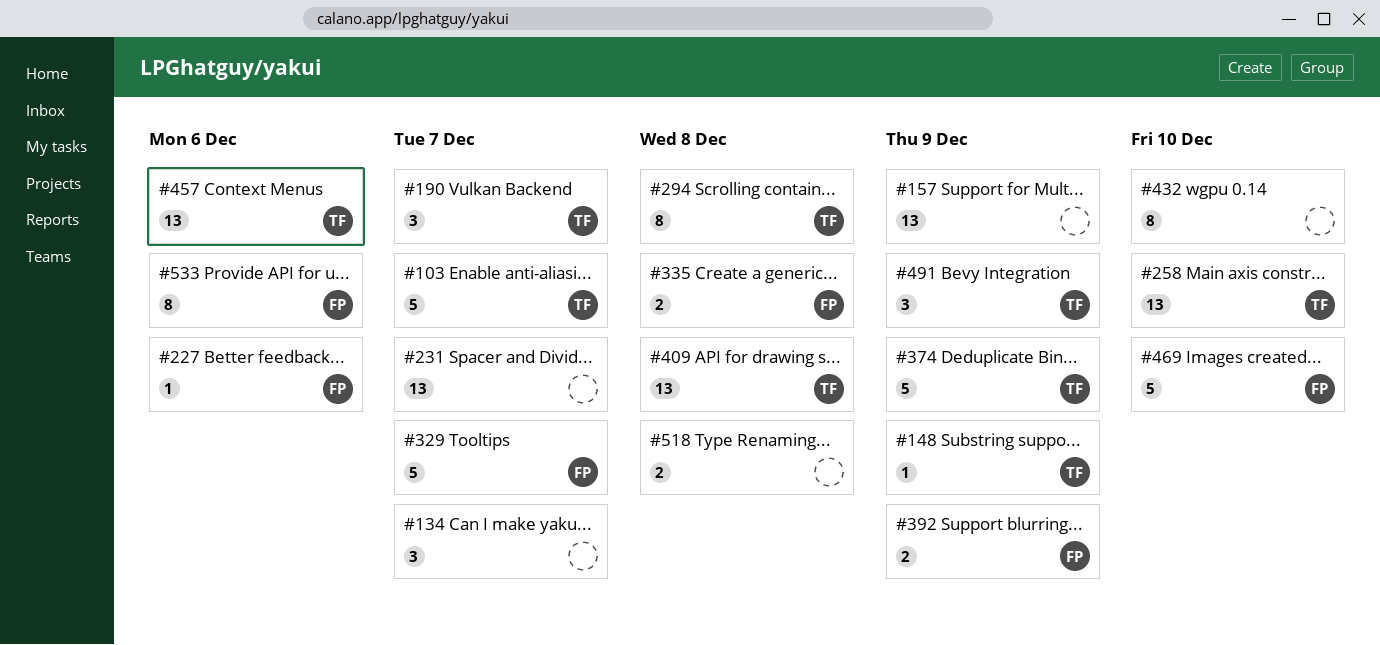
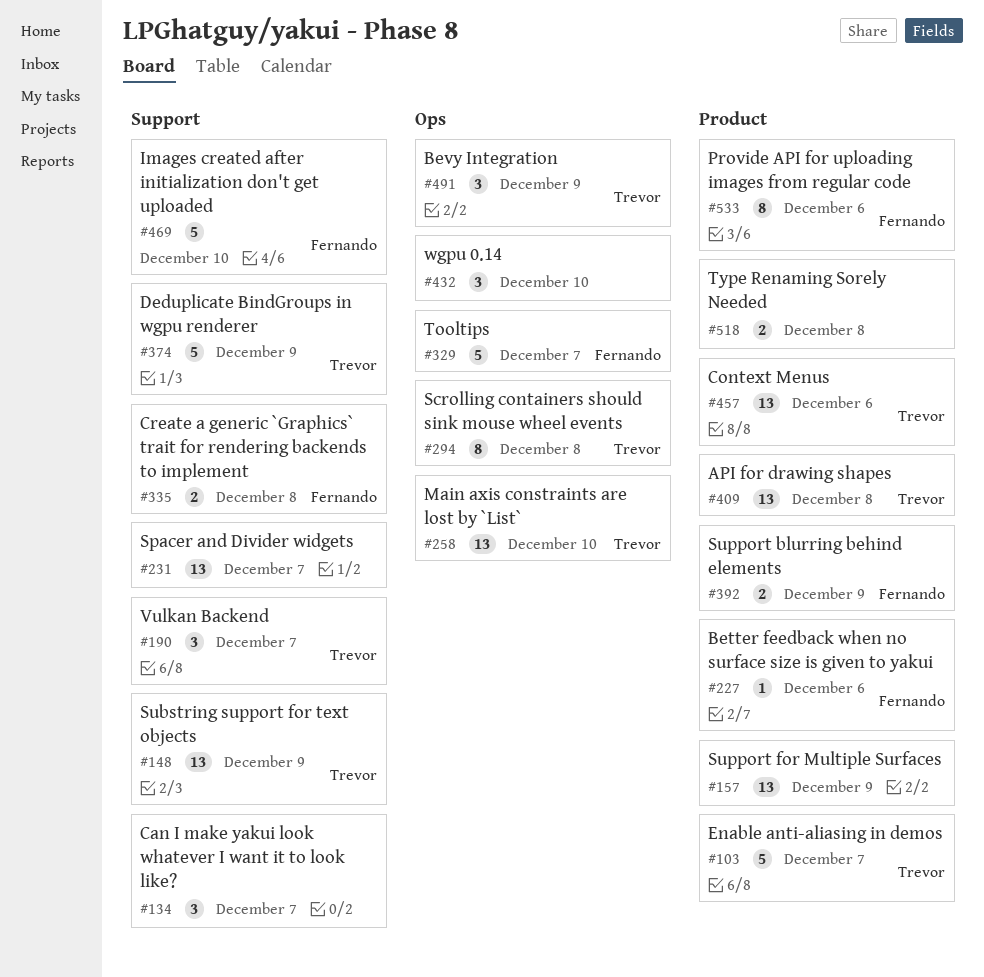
#148, estimate: 1 -> 13
#432, estimate: 8 -> 3

